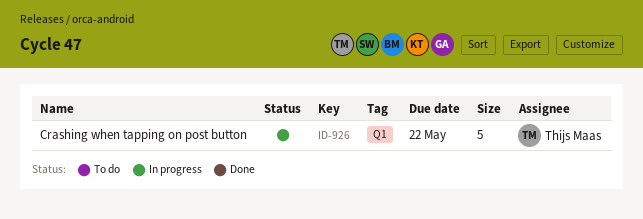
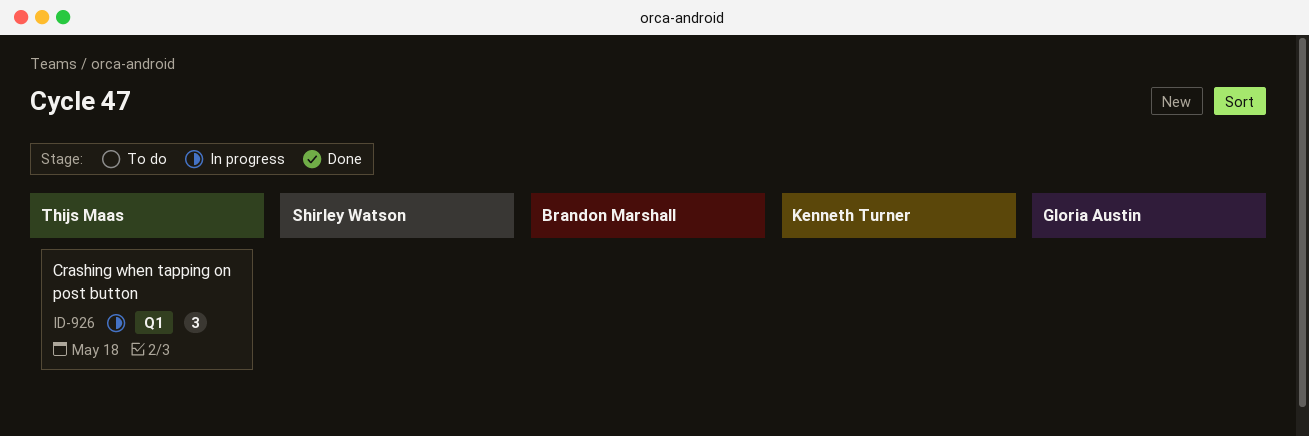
ID-926, estimate: 5 -> 3
ID-926, due: May 22 -> May 18

